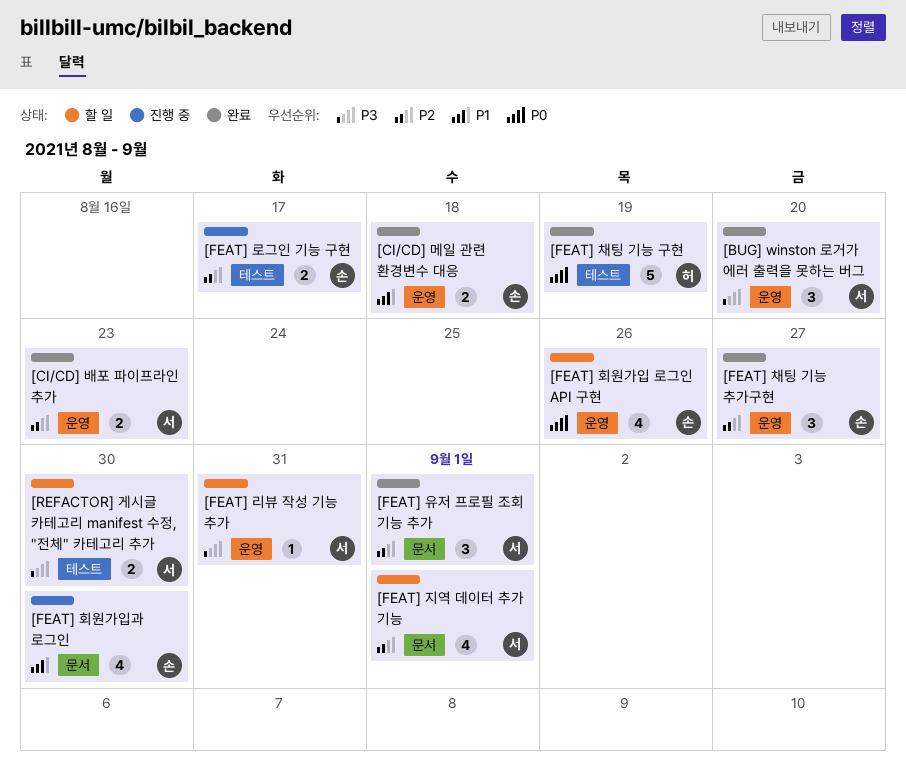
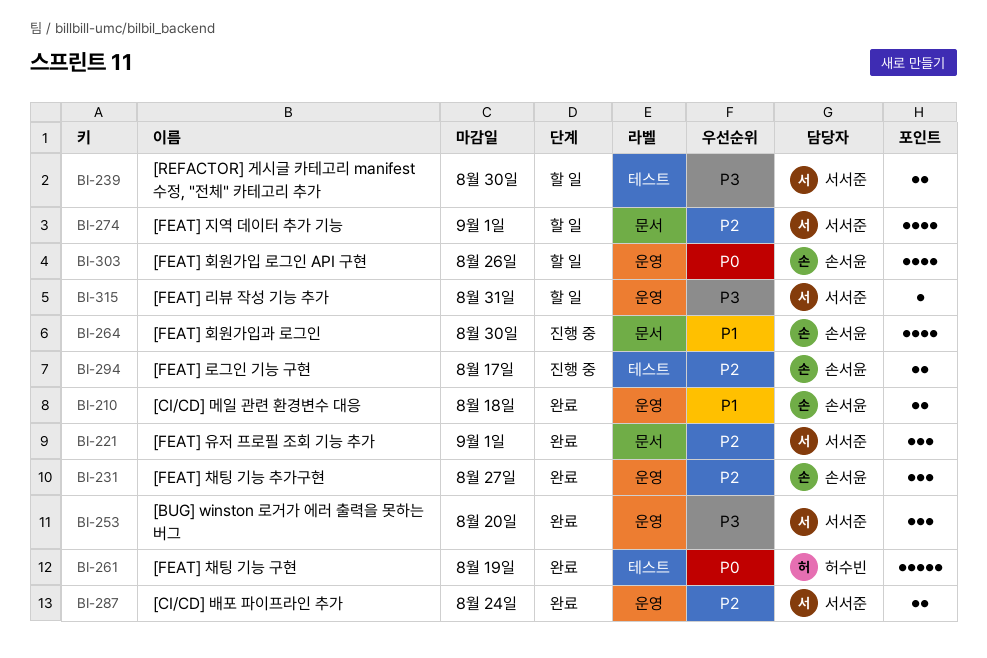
[CI/CD] 배포 파이프라인 추가, due: Aug 23 -> Aug 24

